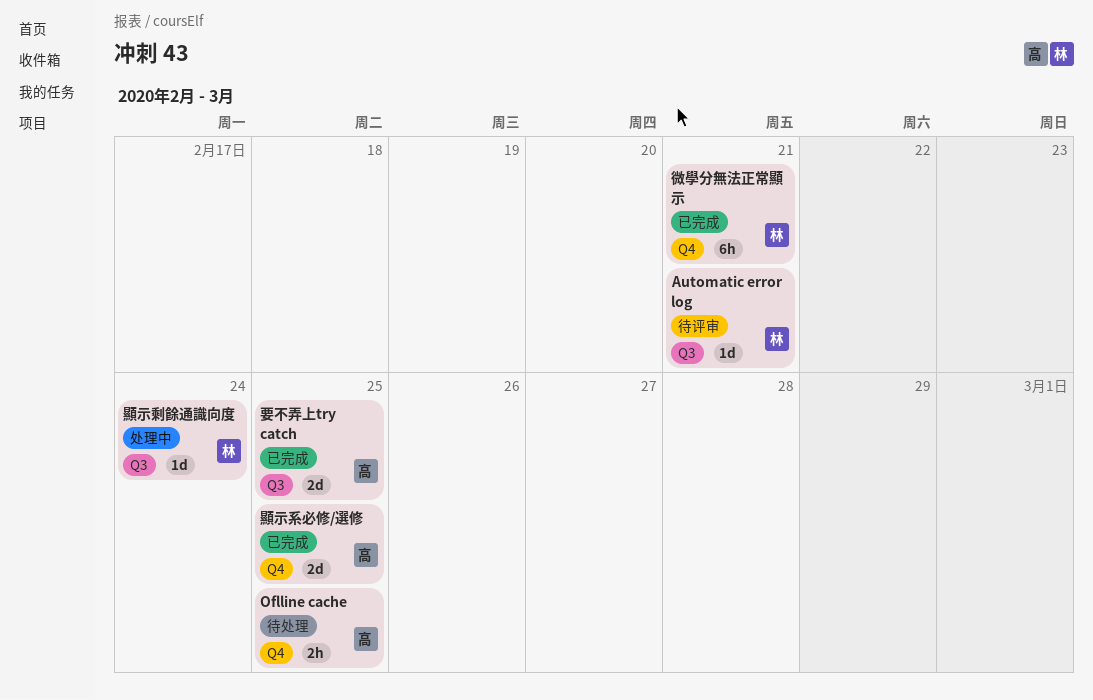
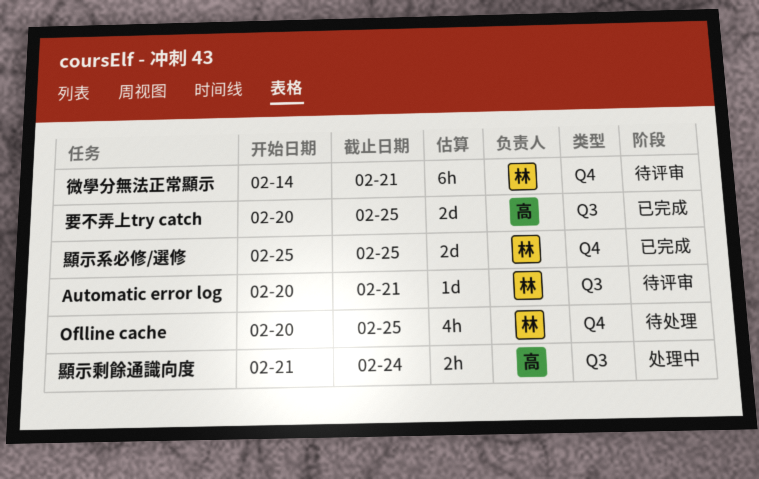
Oflline cache, owner: 高 -> 林
Oflline cache, estimate: 2h -> 4h
微學分無法正常顯示, status: 已完成 -> 待评审
顯示剩餘通識向度, owner: 林 -> 高
顯示剩餘通識向度, estimate: 1d -> 2h
顯示系必修/選修, owner: 高 -> 林

